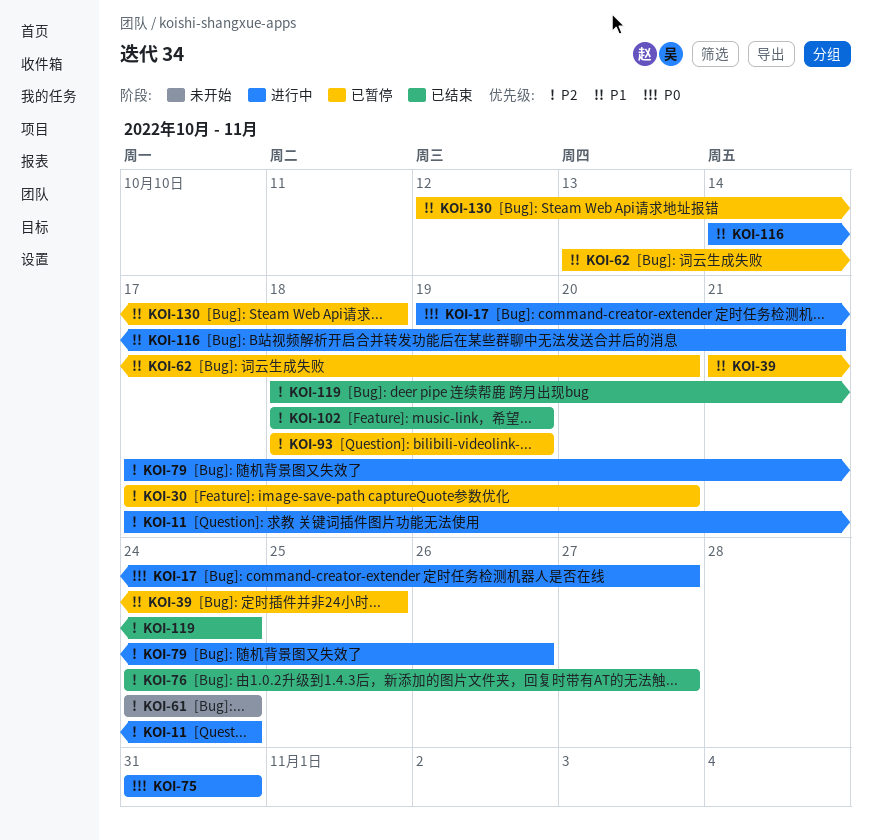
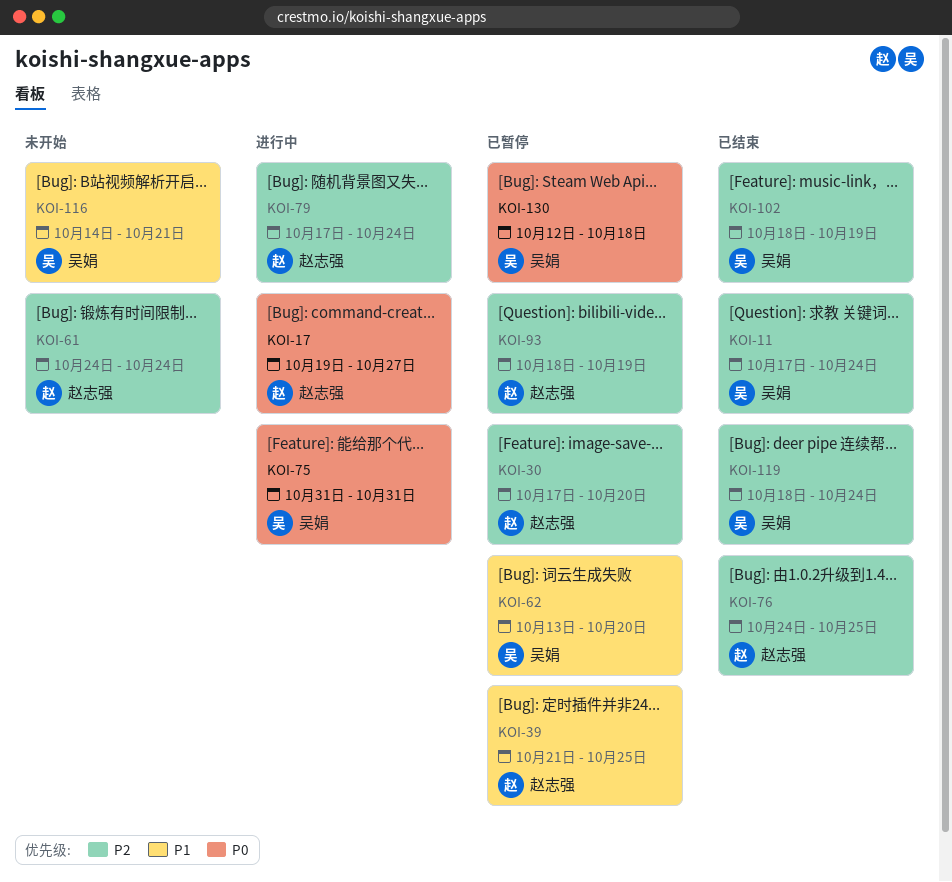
KOI-11, status: 进行中 -> 已结束
KOI-76, due: Oct 27 -> Oct 25
KOI-79, due: Oct 26 -> Oct 24
KOI-116, status: 进行中 -> 未开始
KOI-130, priority: P1 -> P0

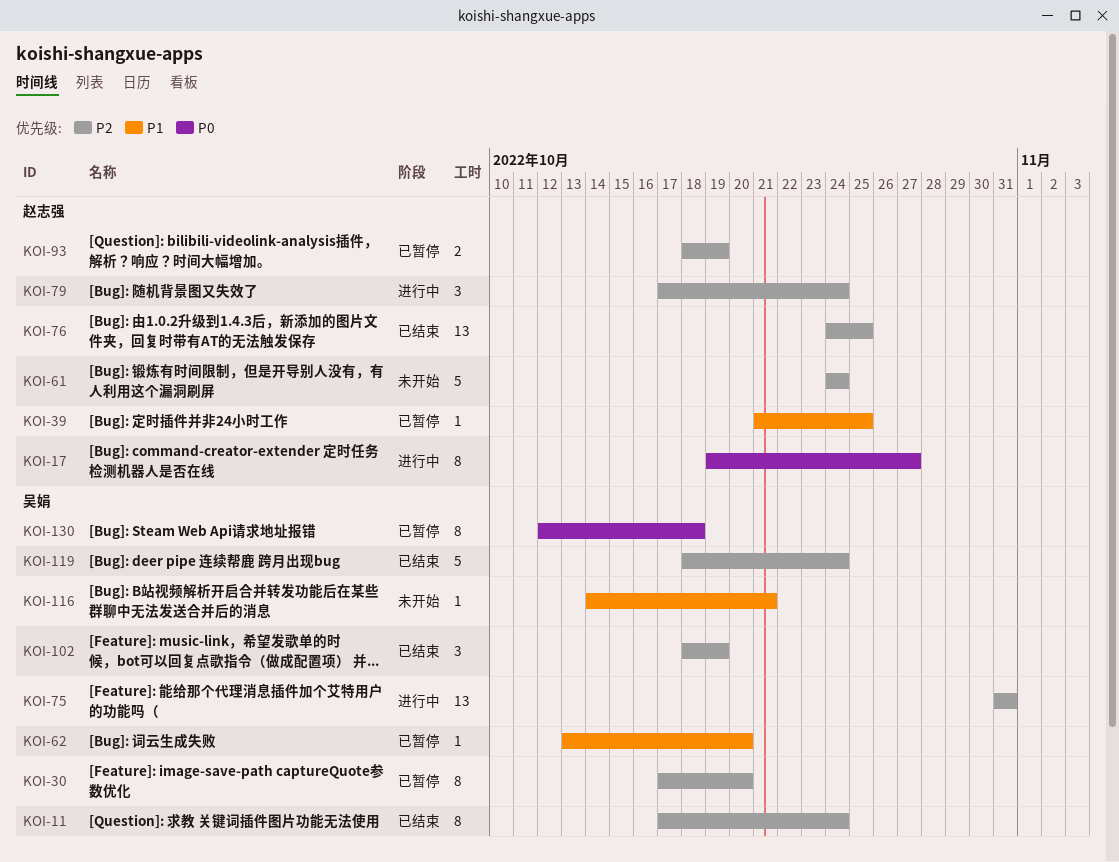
KOI-30, owner: 赵志强 -> 吴娟
KOI-75, priority: P0 -> P2

